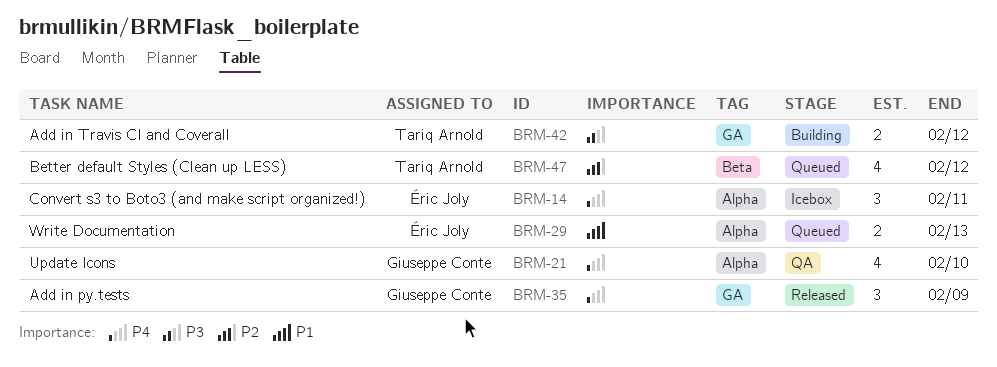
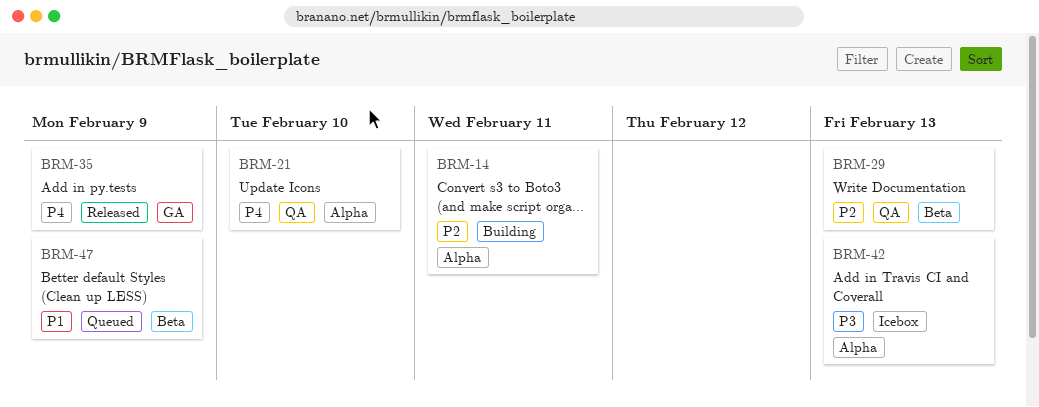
BRM-14, status: Icebox -> Building
BRM-14, priority: P4 -> P2
BRM-29, status: Queued -> QA
BRM-29, priority: P1 -> P2
BRM-29, label: Alpha -> Beta
BRM-42, status: Building -> Icebox
BRM-42, label: GA -> Alpha
BRM-42, due: Feb 12 -> Feb 13
BRM-47, priority: P2 -> P1
BRM-47, due: Feb 12 -> Feb 9

